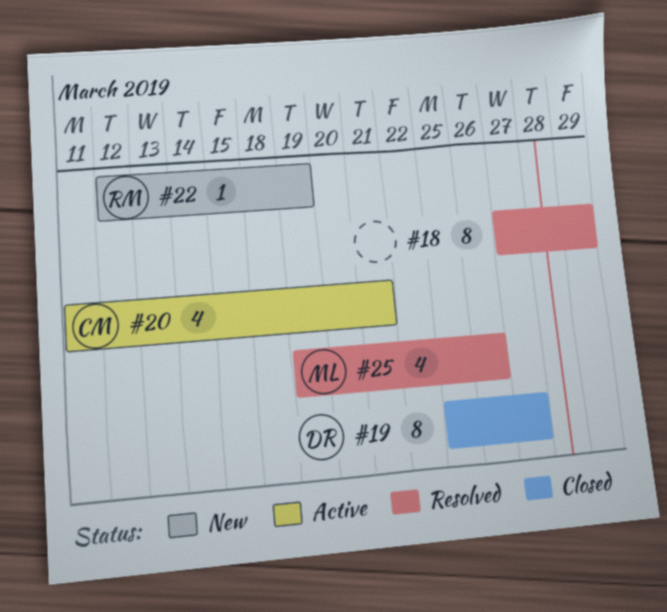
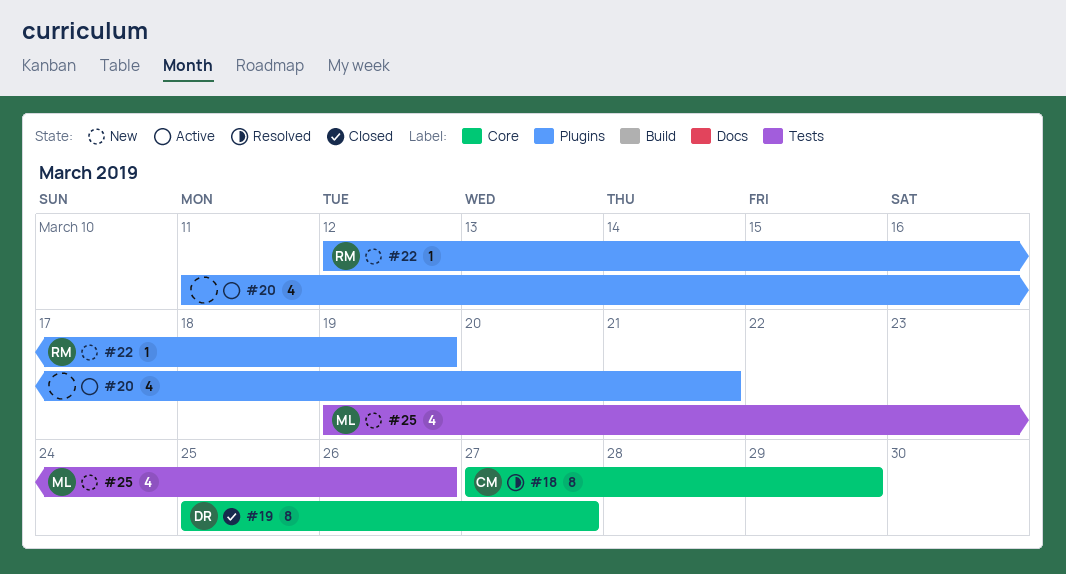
#18, owner: none -> CM
#20, owner: CM -> none
#25, status: Resolved -> New

